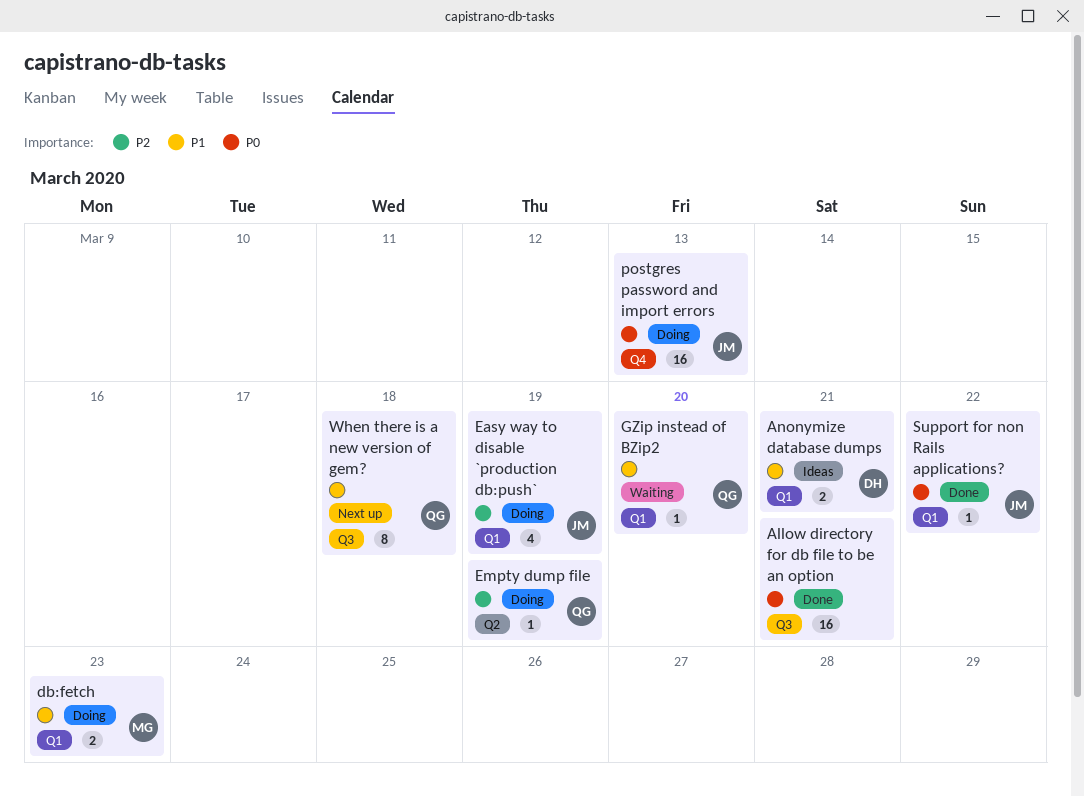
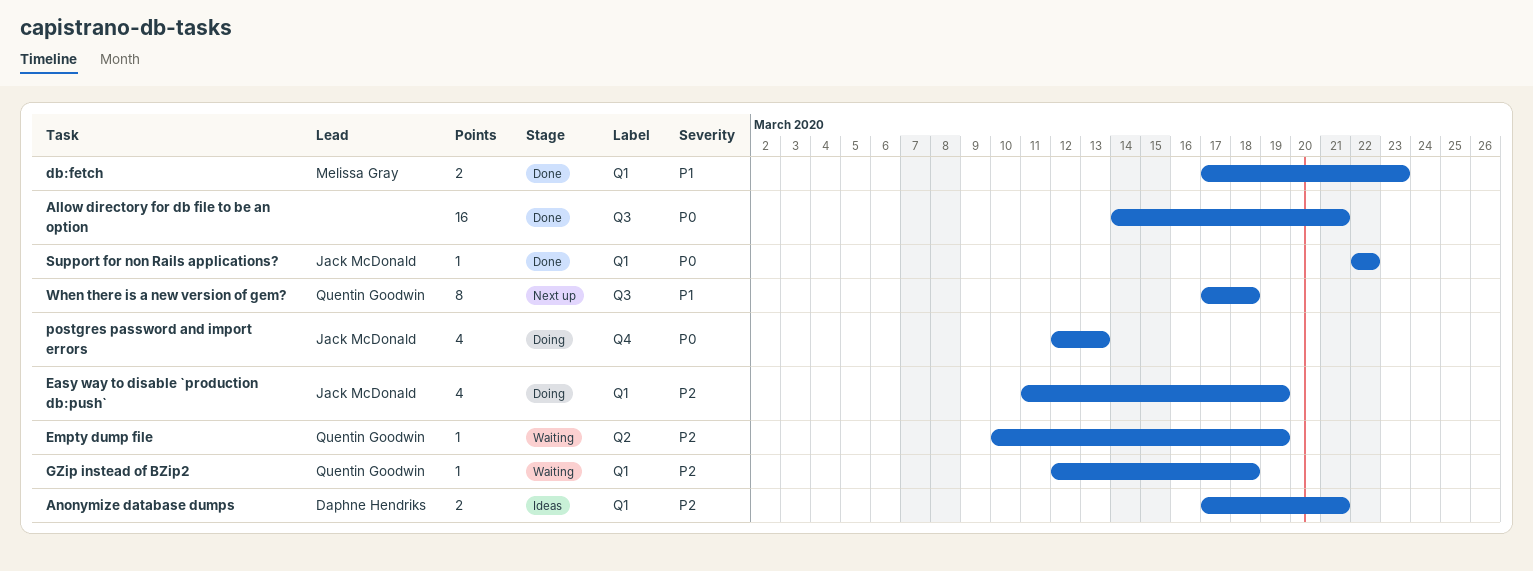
Anonymize database dumps, priority: P1 -> P2
db:fetch, status: Doing -> Done
Empty dump file, status: Doing -> Waiting
GZip instead of BZip2, priority: P1 -> P2
GZip instead of BZip2, due: Mar 20 -> Mar 18
postgres password and import errors, estimate: 16 -> 4

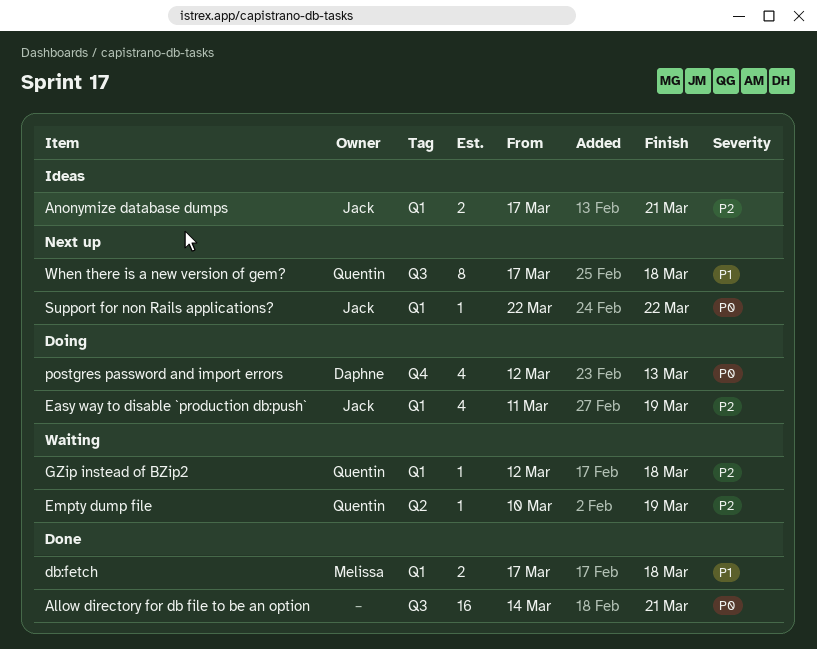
Anonymize database dumps, owner: Daphne Hendriks -> Jack McDonald
db:fetch, due: Mar 23 -> Mar 18
postgres password and import errors, owner: Jack McDonald -> Daphne Hendriks
Support for non Rails applications?, status: Done -> Next up

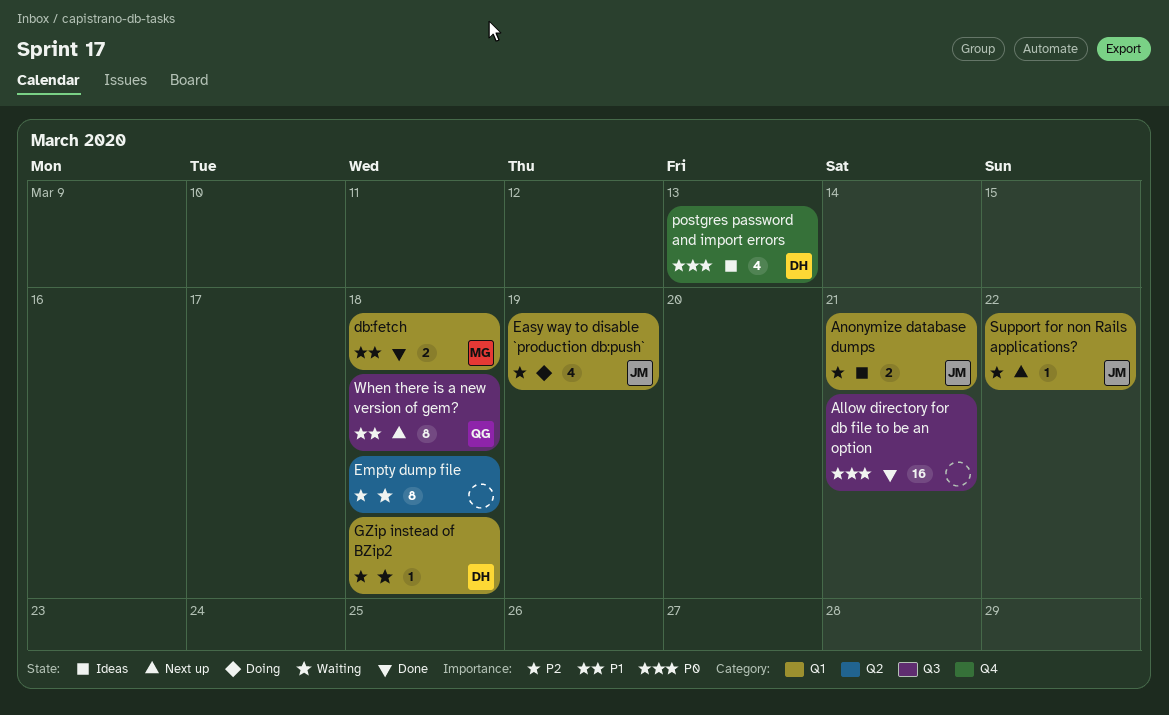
Empty dump file, owner: Quentin -> none
Empty dump file, estimate: 1 -> 8
Empty dump file, due: Mar 19 -> Mar 18
GZip instead of BZip2, owner: Quentin -> Daphne
postgres password and import errors, status: Doing -> Ideas
Support for non Rails applications?, priority: P0 -> P2

